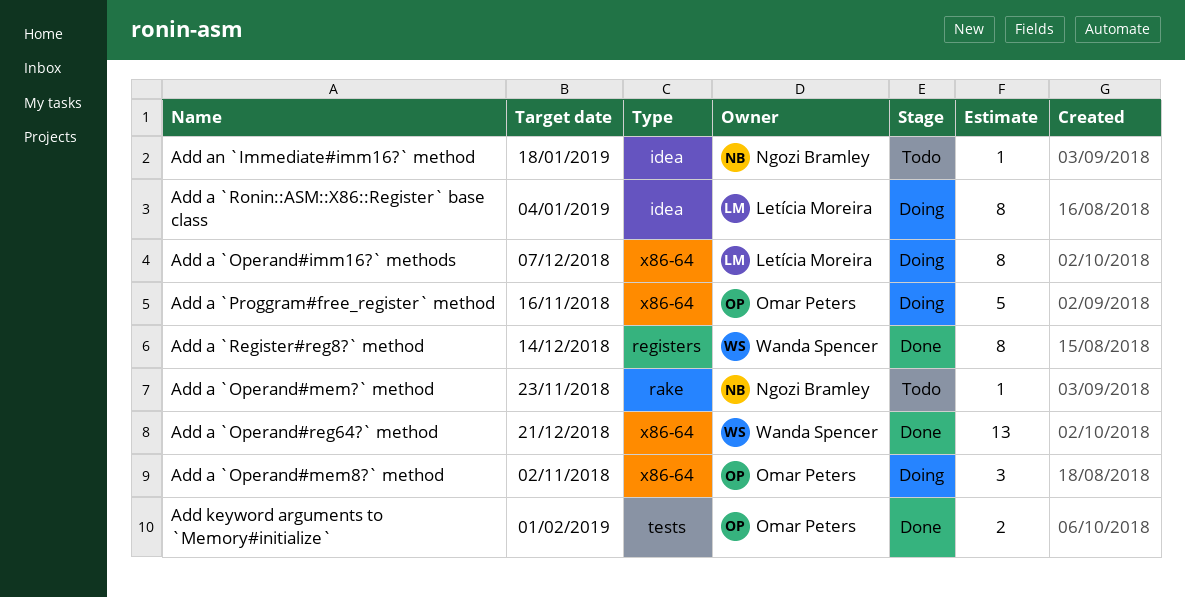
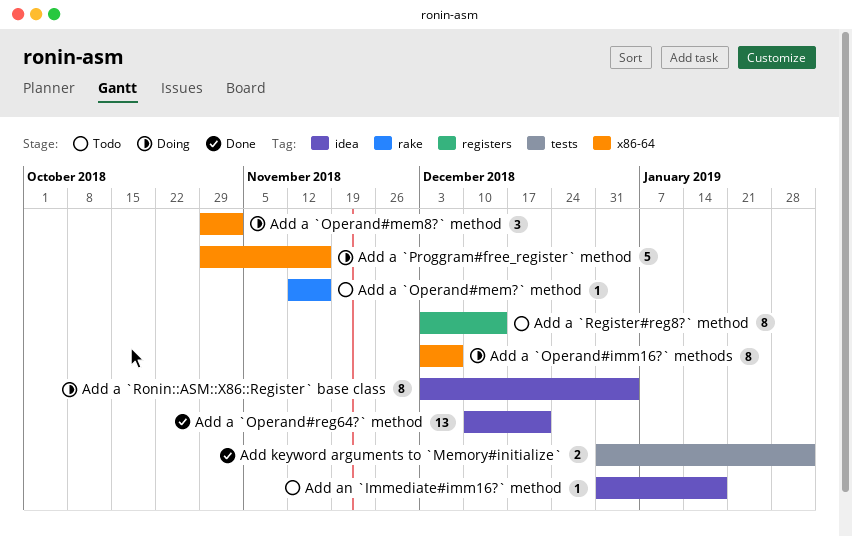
Add a `Operand#mem?` method, due: Nov 23 -> Nov 16
Add a `Operand#reg64?` method, label: x86-64 -> idea
Add a `Register#reg8?` method, status: Done -> Todo

